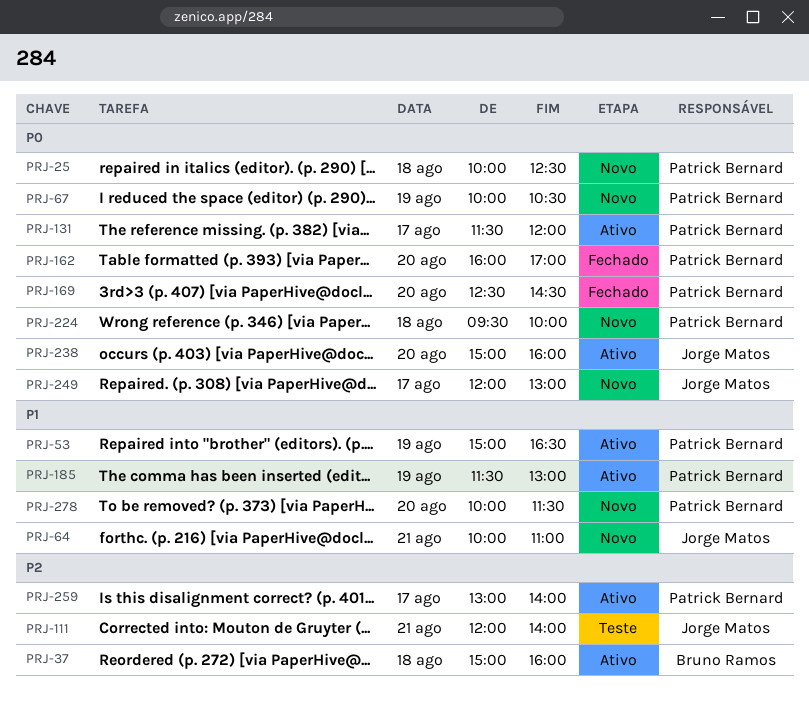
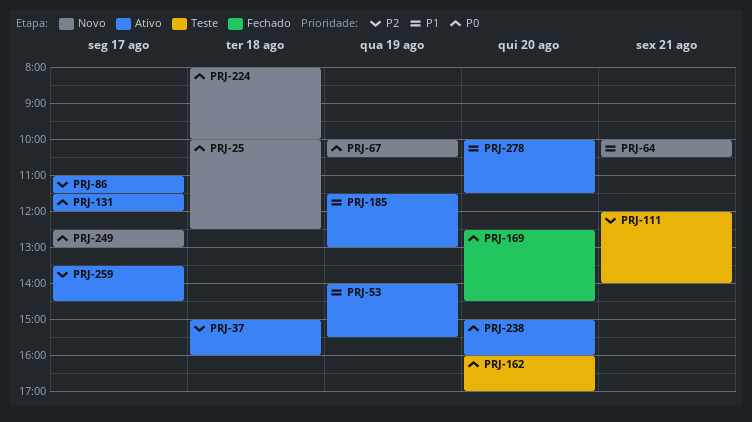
PRJ-53, begins: 15:00 -> 14:00
PRJ-53, ends: 16:30 -> 15:30
PRJ-64, ends: 11:00 -> 10:30
PRJ-86: none -> present
PRJ-162, status: Fechado -> Teste
PRJ-224, begins: 09:30 -> 08:00
PRJ-249, begins: 12:00 -> 12:30
PRJ-259, begins: 13:00 -> 13:30
PRJ-259, ends: 14:00 -> 14:30
PRJ-278, status: Novo -> Ativo

